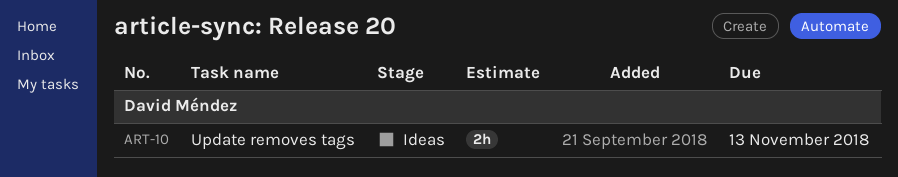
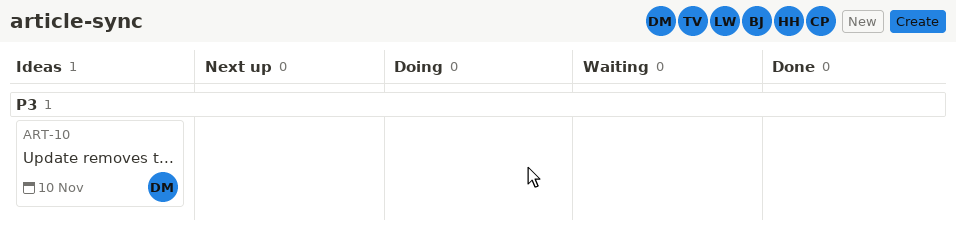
ART-10, due: Nov 13 -> Nov 10

